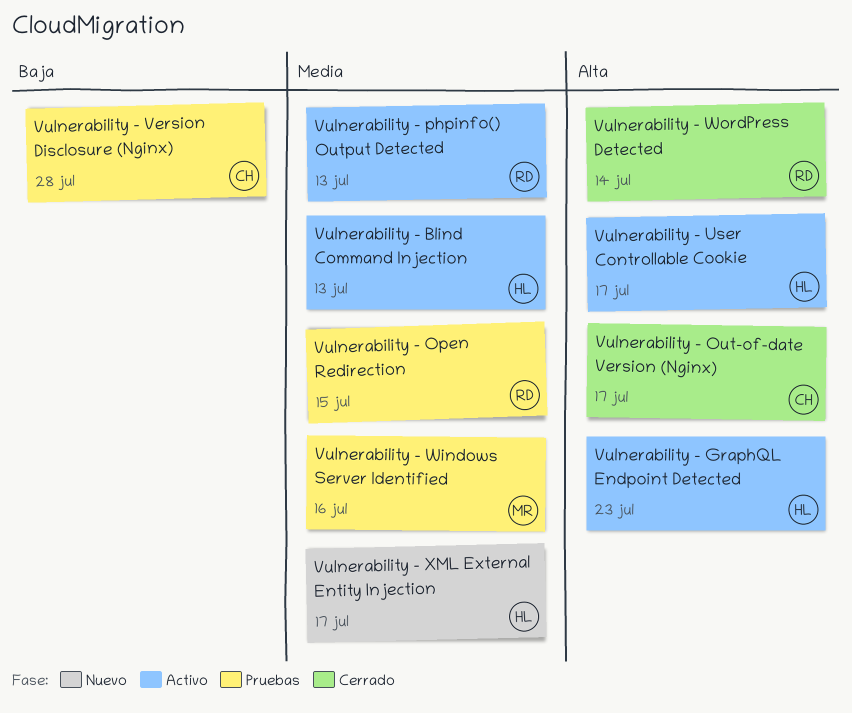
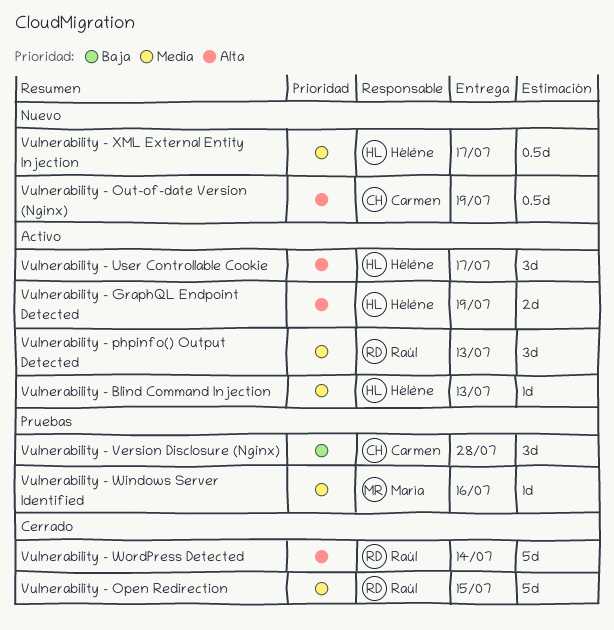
Vulnerability - GraphQL Endpoint Detected, due: Jul 23 -> Jul 19
Vulnerability - Open Redirection, status: Pruebas -> Cerrado
Vulnerability - Out-of-date Version (Nginx), status: Cerrado -> Nuevo
Vulnerability - Out-of-date Version (Nginx), due: Jul 17 -> Jul 19

